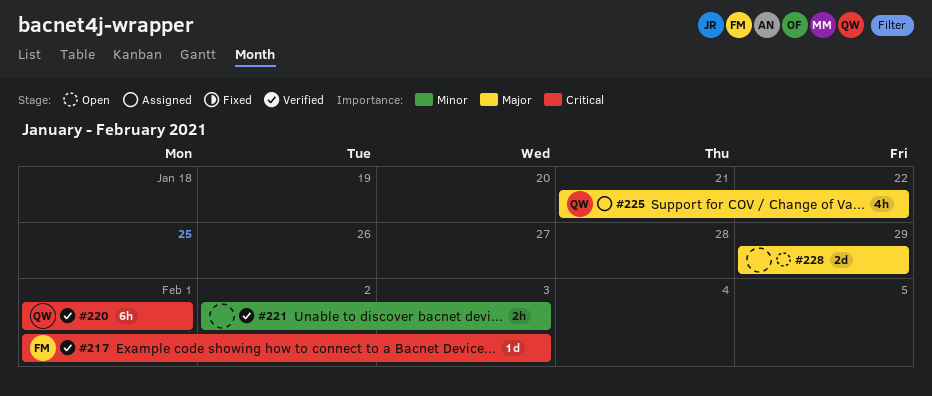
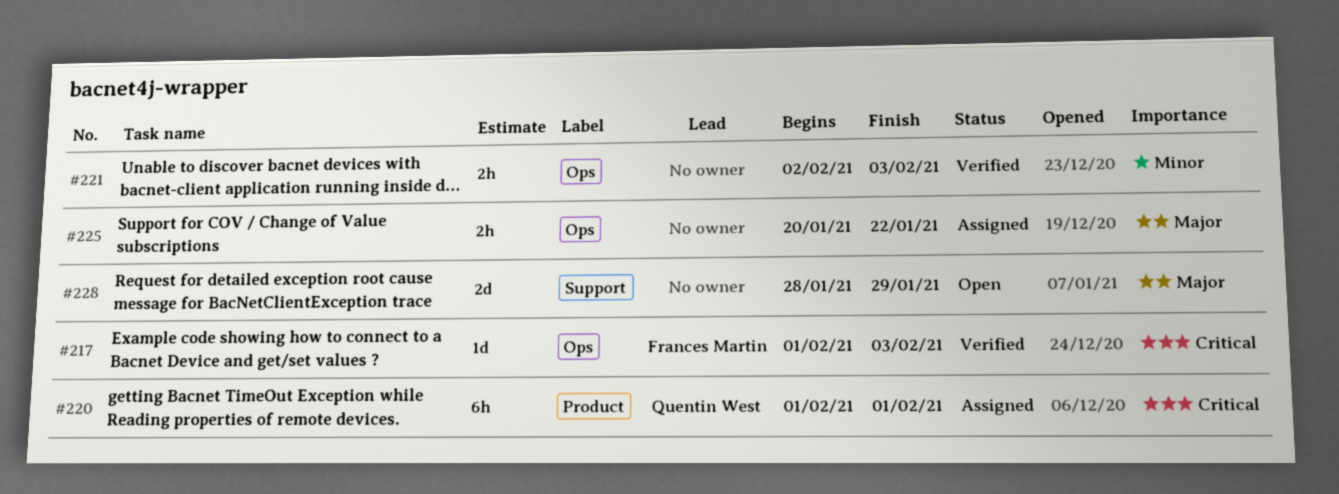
#220, status: Verified -> Assigned
#225, owner: Quentin West -> none
#225, estimate: 4h -> 2h
#225, start: Jan 21 -> Jan 20
#228, start: Jan 29 -> Jan 28

